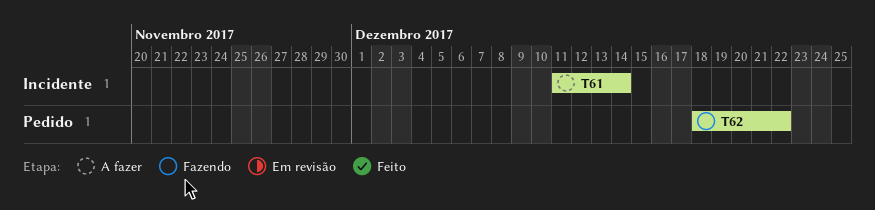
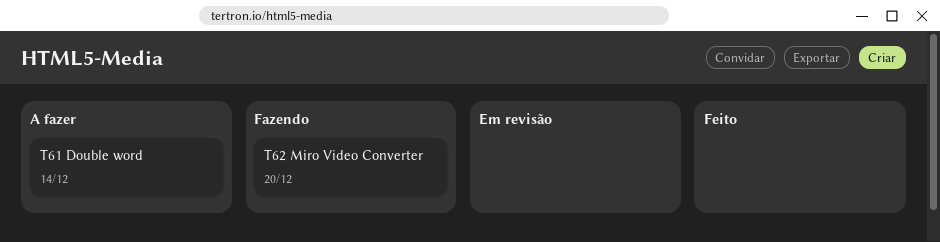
T62, due: Dec 22 -> Dec 20

